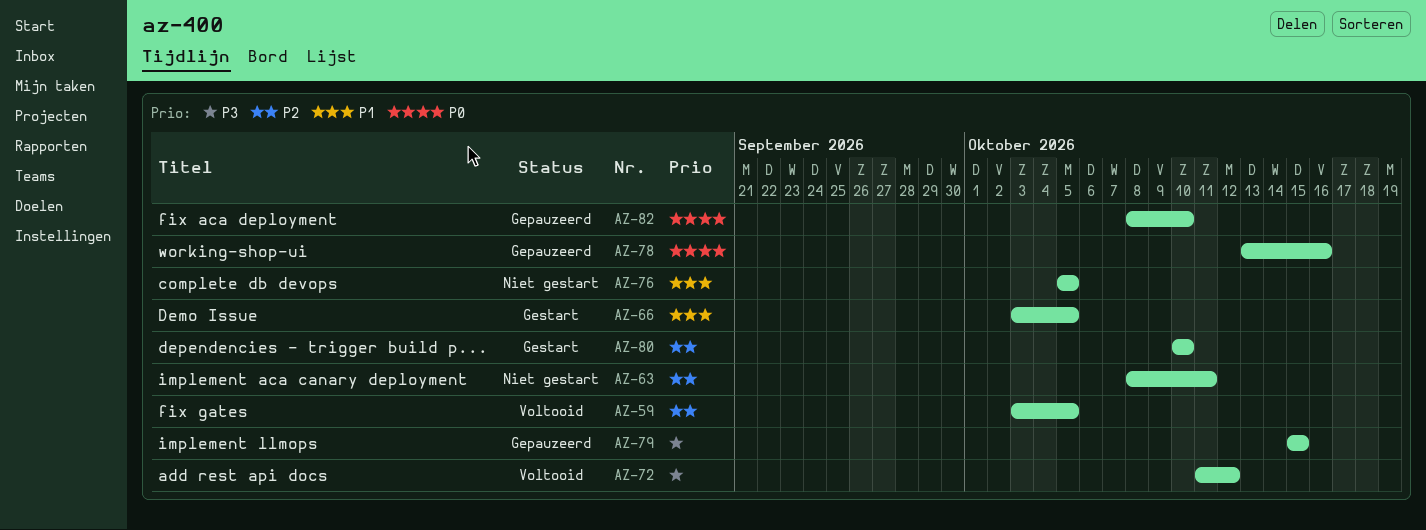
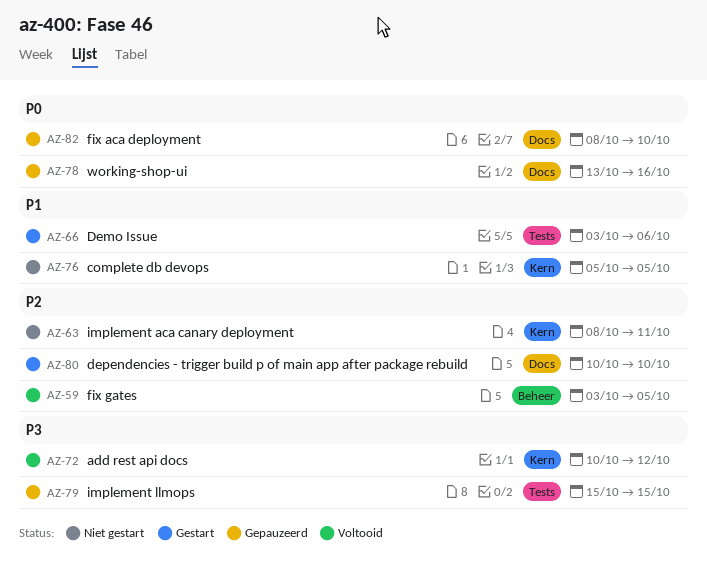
AZ-66, due: Oct 5 -> Oct 6
AZ-72, start: Oct 11 -> Oct 10

